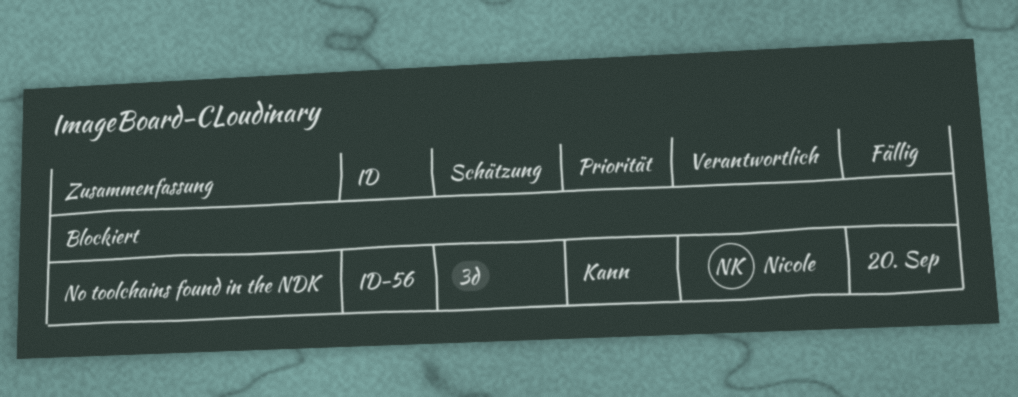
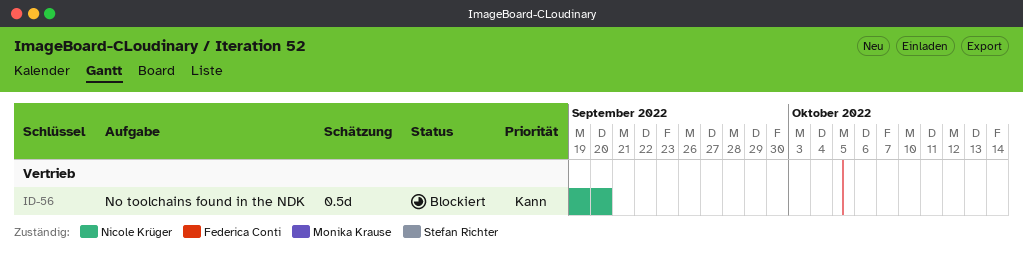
ID-56, estimate: 3d -> 0.5d

